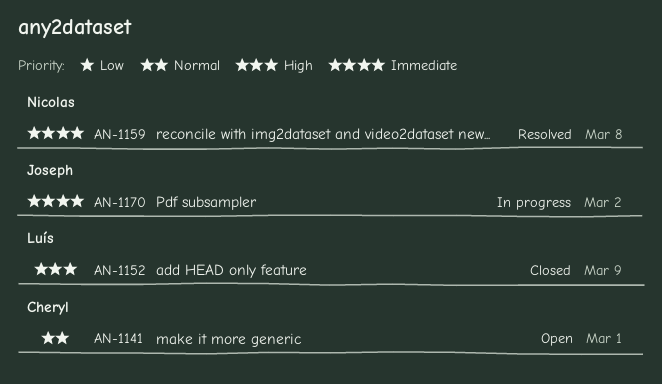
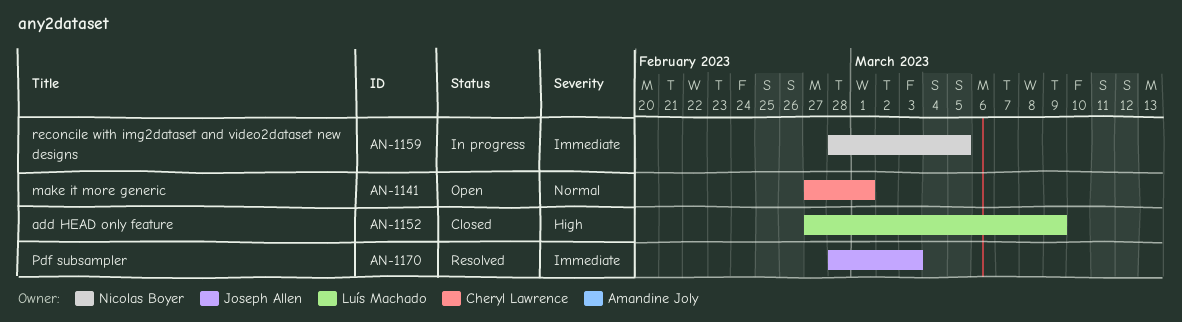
AN-1159, status: Resolved -> In progress
AN-1159, due: Mar 8 -> Mar 5
AN-1170, status: In progress -> Resolved
AN-1170, due: Mar 2 -> Mar 3

